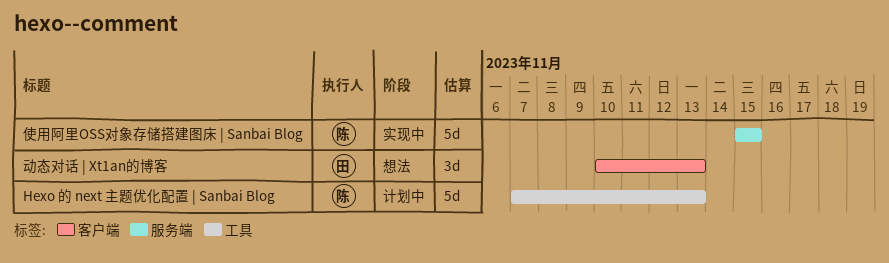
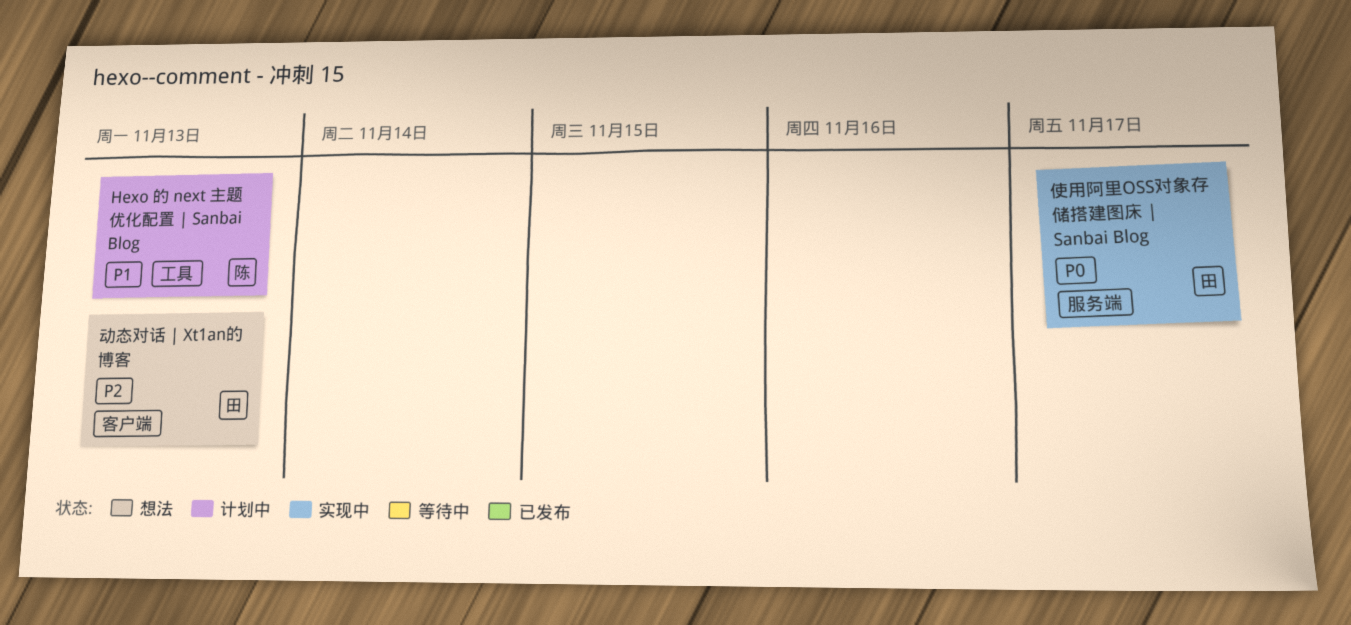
使用阿里OSS对象存储搭建图床 | Sanbai Blog, owner: 陈 -> 田
使用阿里OSS对象存储搭建图床 | Sanbai Blog, due: Nov 15 -> Nov 17

